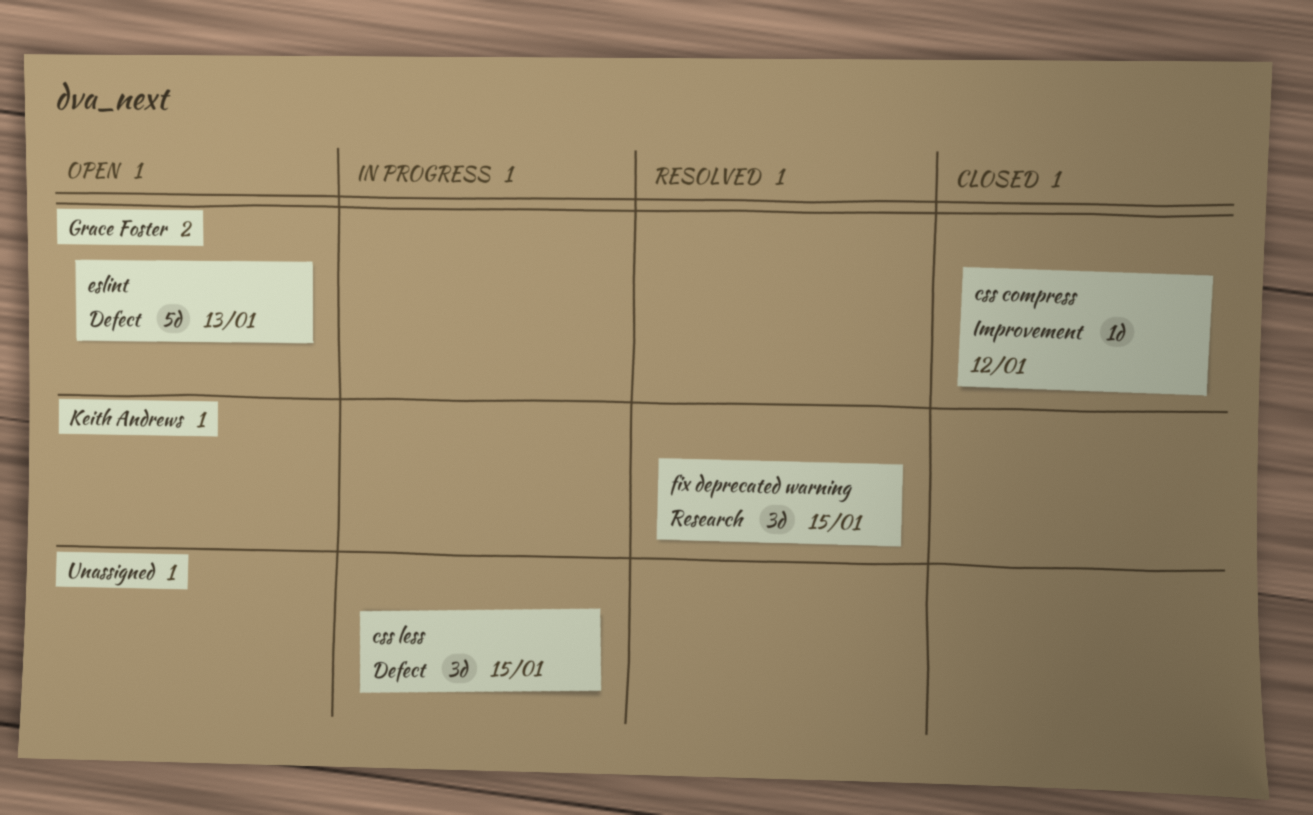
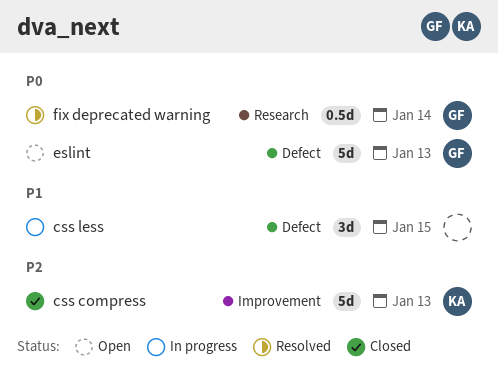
css compress, owner: Grace Foster -> Keith Andrews
css compress, estimate: 1d -> 5d
css compress, due: Jan 12 -> Jan 13
fix deprecated warning, owner: Keith Andrews -> Grace Foster
fix deprecated warning, estimate: 3d -> 0.5d
fix deprecated warning, due: Jan 15 -> Jan 14

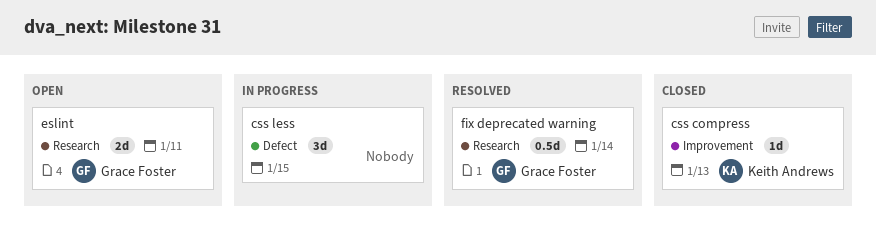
css compress, estimate: 5d -> 1d
eslint, label: Defect -> Research
eslint, estimate: 5d -> 2d
eslint, due: Jan 13 -> Jan 11

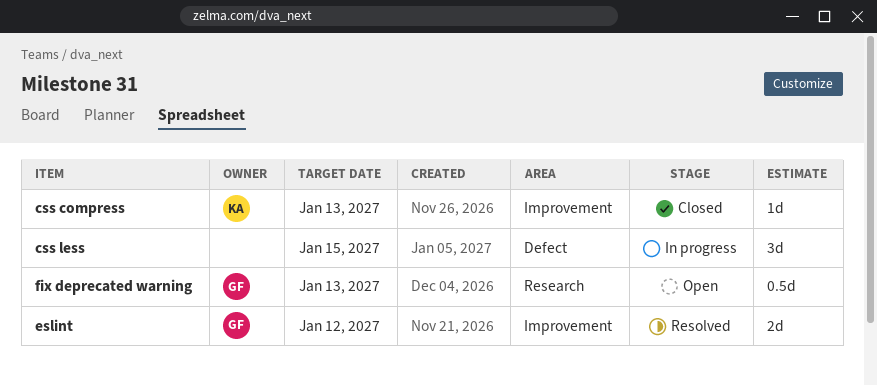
eslint, status: Open -> Resolved
eslint, label: Research -> Improvement
eslint, due: Jan 11 -> Jan 12
fix deprecated warning, status: Resolved -> Open
fix deprecated warning, due: Jan 14 -> Jan 13

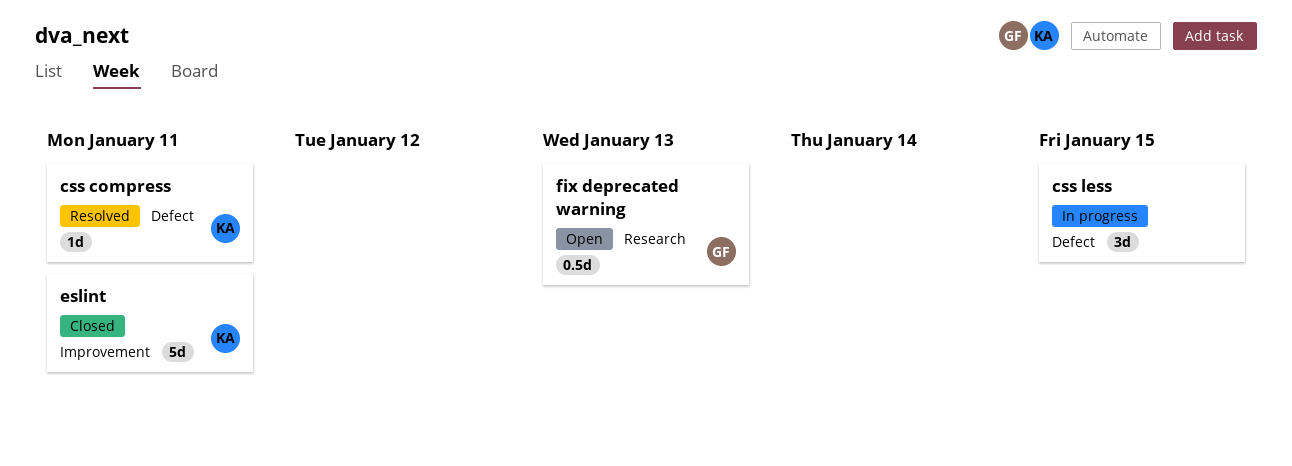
css compress, status: Closed -> Resolved
css compress, label: Improvement -> Defect
css compress, due: Jan 13 -> Jan 11
eslint, status: Resolved -> Closed
eslint, owner: GF -> KA
eslint, estimate: 2d -> 5d
eslint, due: Jan 12 -> Jan 11

